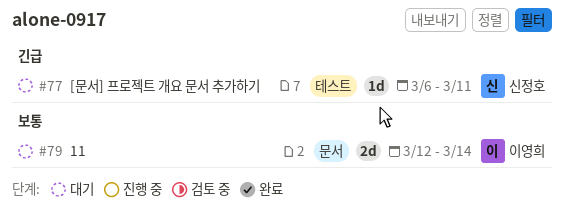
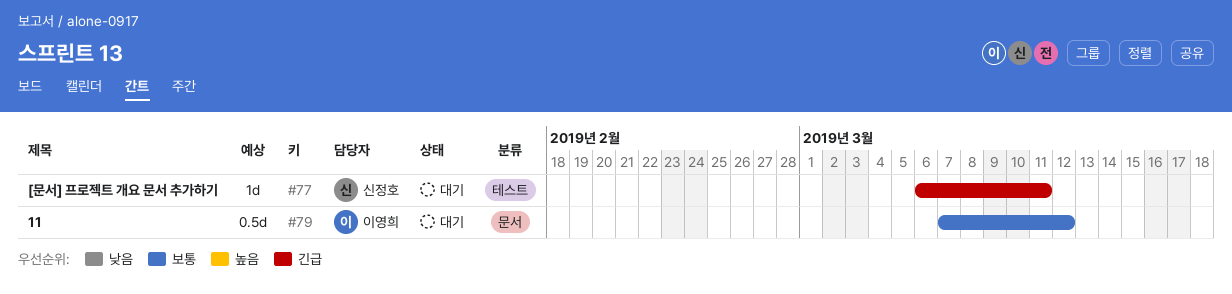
#79, estimate: 2d -> 0.5d
#79, start: Mar 12 -> Mar 7
#79, due: Mar 14 -> Mar 12

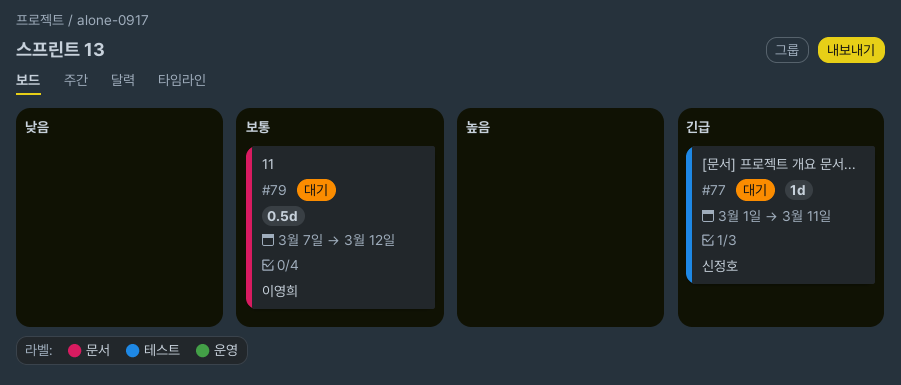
#77, start: Mar 6 -> Mar 1

